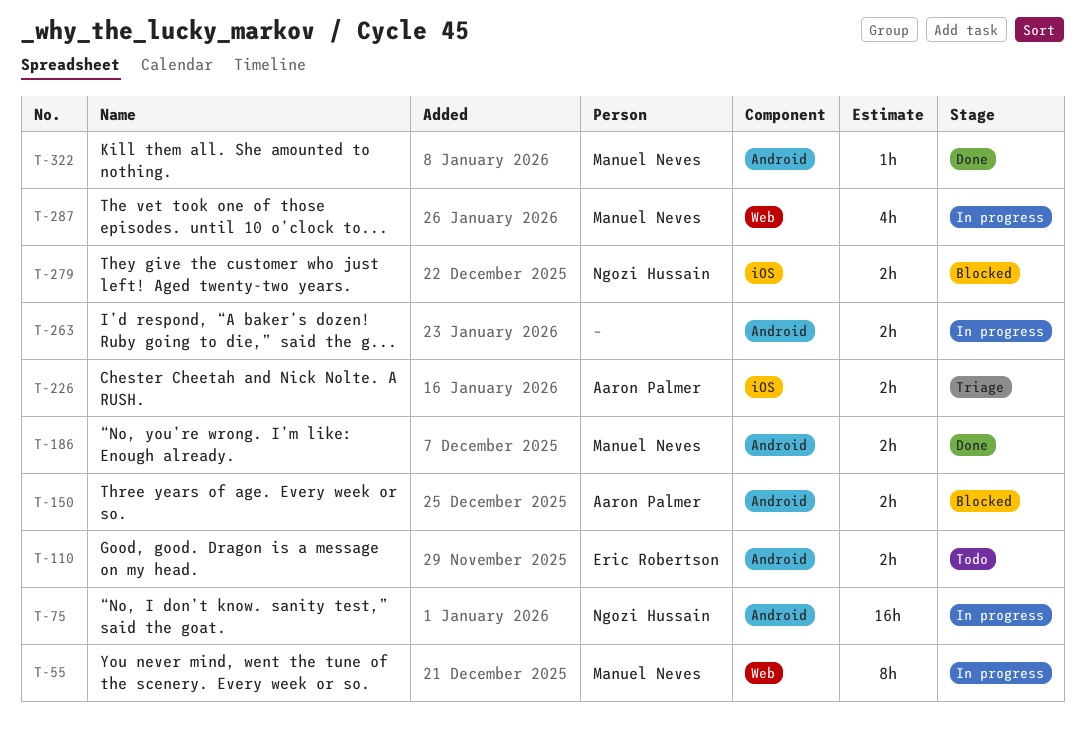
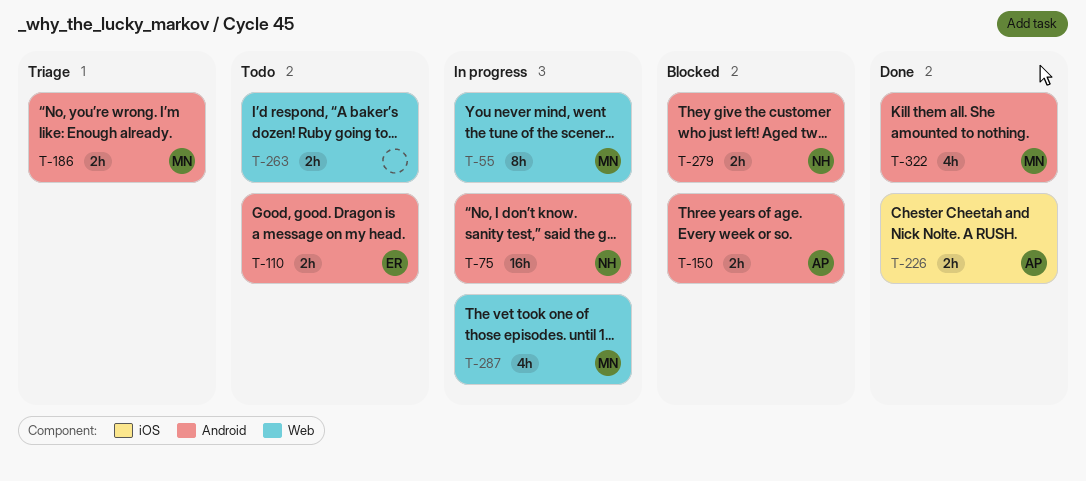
T-186, status: Done -> Triage
T-226, status: Triage -> Done
T-263, status: In progress -> Todo
T-263, label: Android -> Web
T-279, label: iOS -> Android
T-322, estimate: 1h -> 4h

